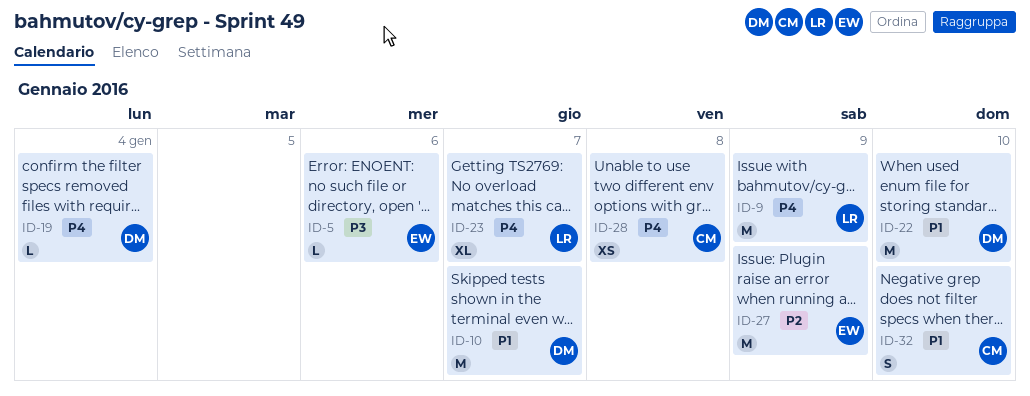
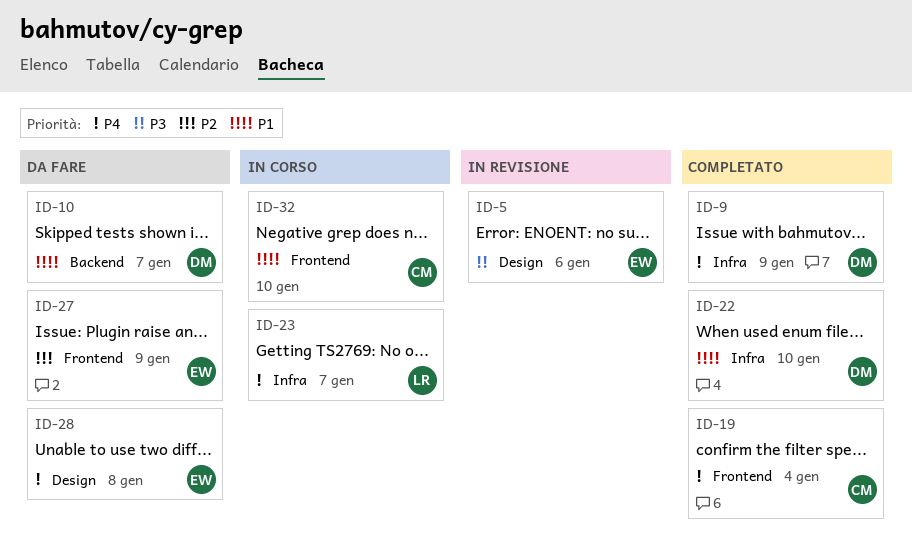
ID-9, owner: LR -> DM
ID-19, owner: DM -> CM
ID-28, owner: CM -> EW

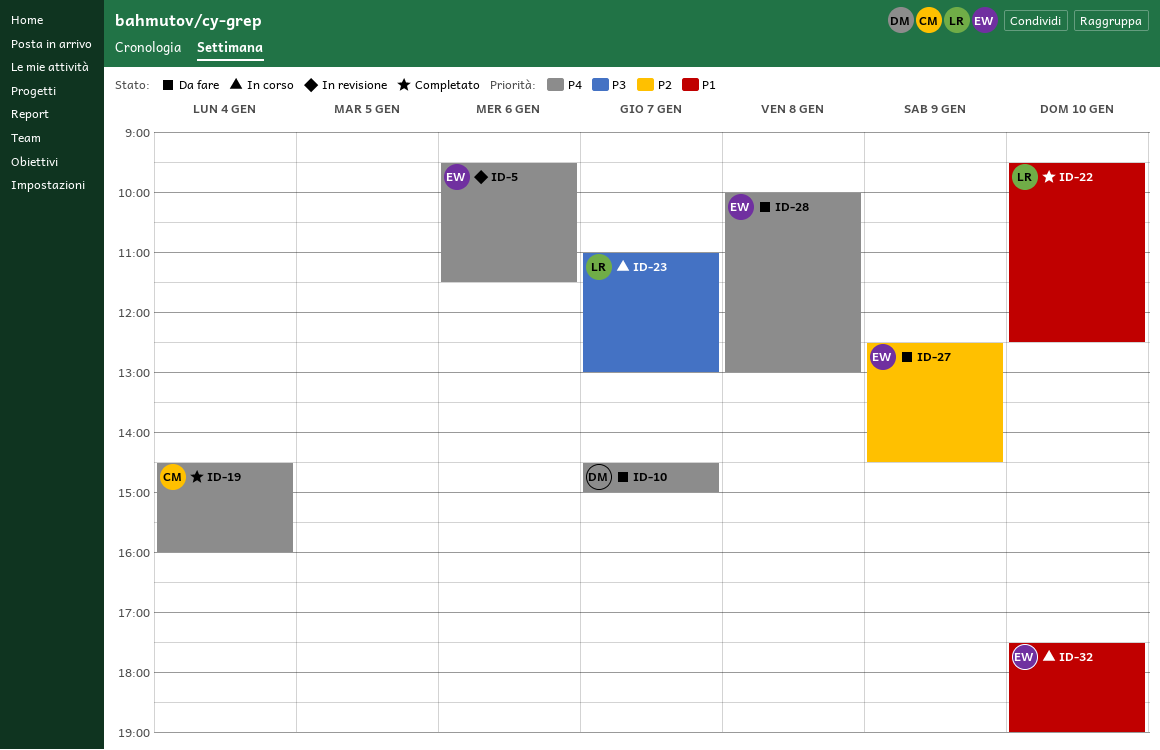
ID-5, priority: P3 -> P4
ID-9: present -> none
ID-10, priority: P1 -> P4
ID-22, owner: DM -> LR
ID-23, priority: P4 -> P3
ID-32, owner: CM -> EW

